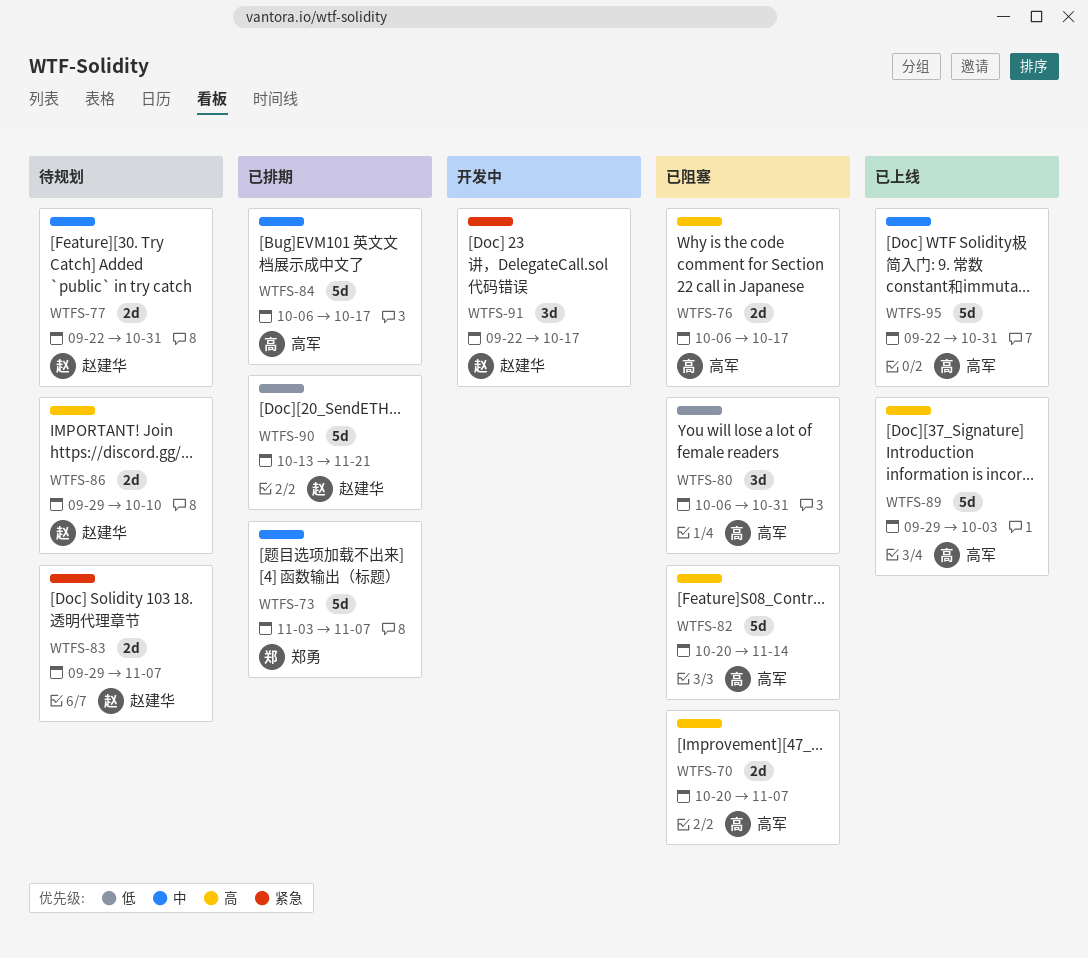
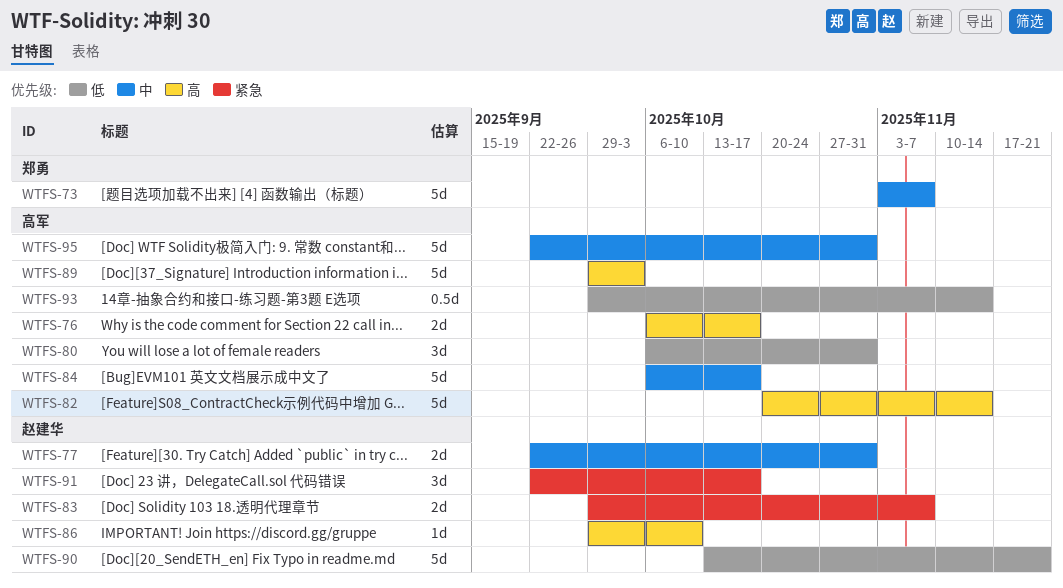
WTFS-70: present -> none
WTFS-86, estimate: 2d -> 1d
WTFS-93: none -> present

